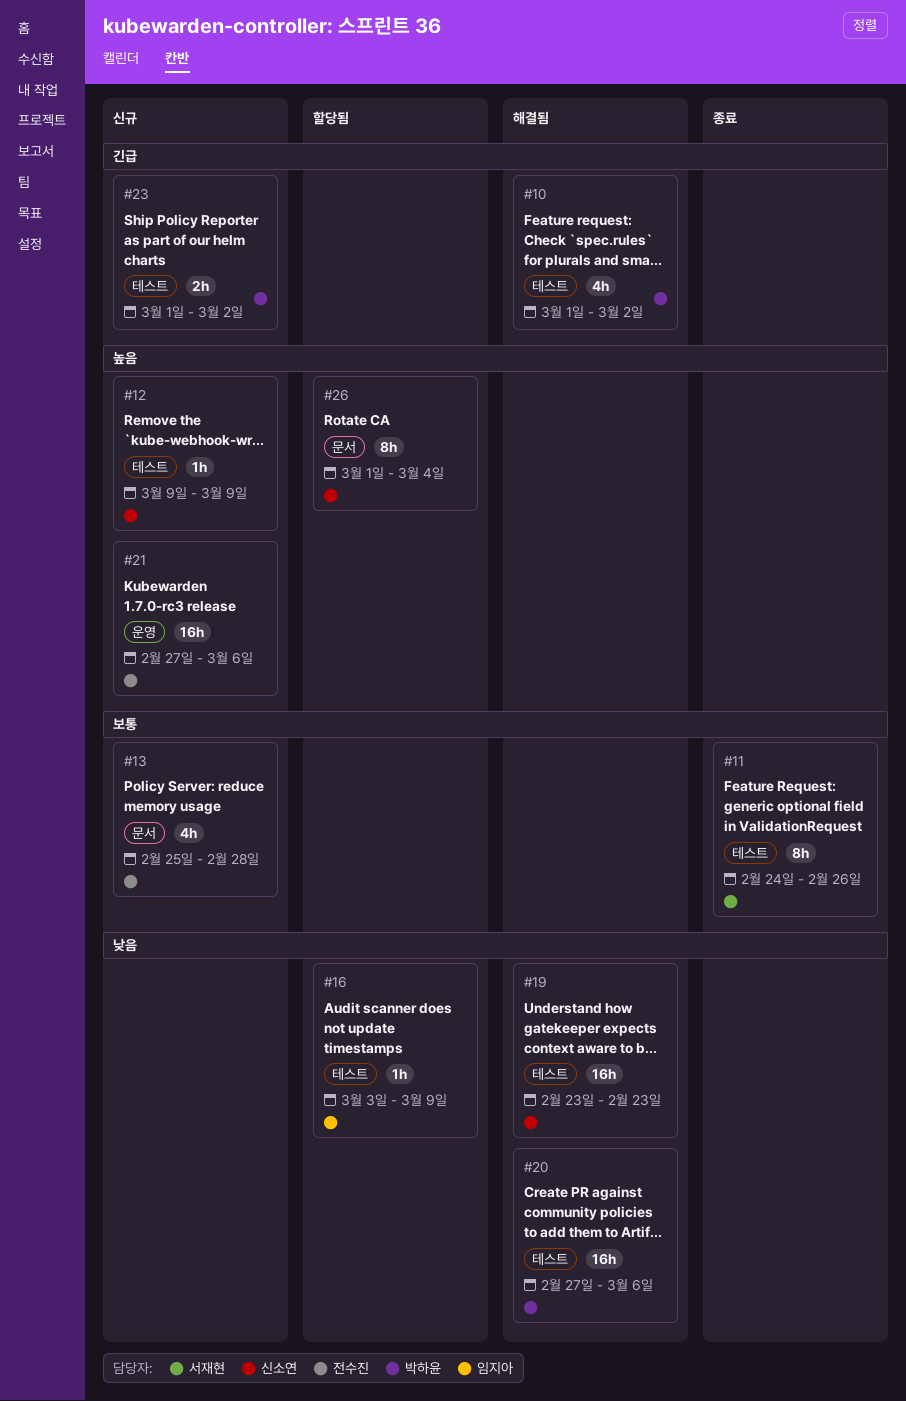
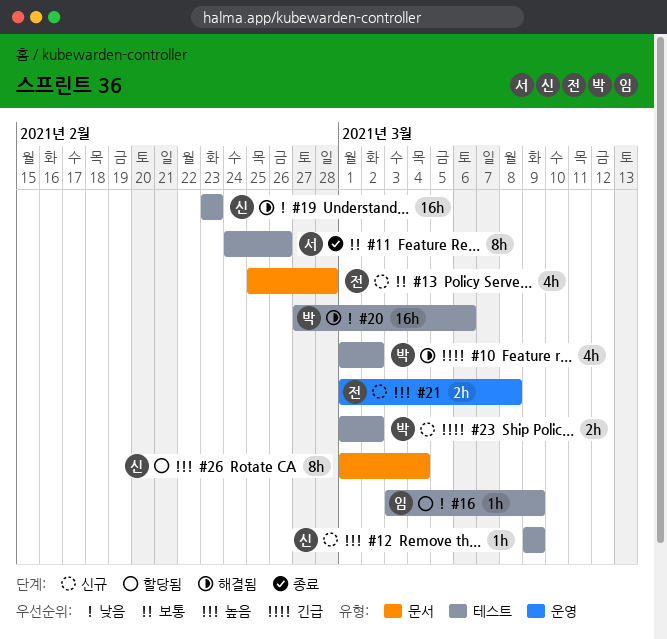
#21, estimate: 16h -> 2h
#21, start: Feb 27 -> Mar 1
#21, due: Mar 6 -> Mar 8

